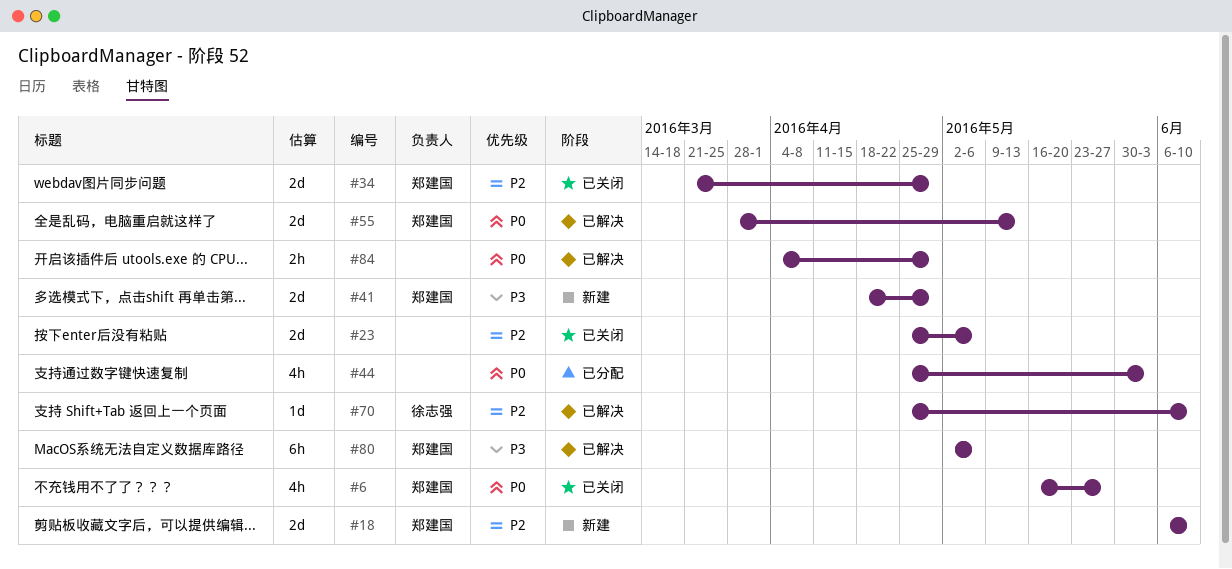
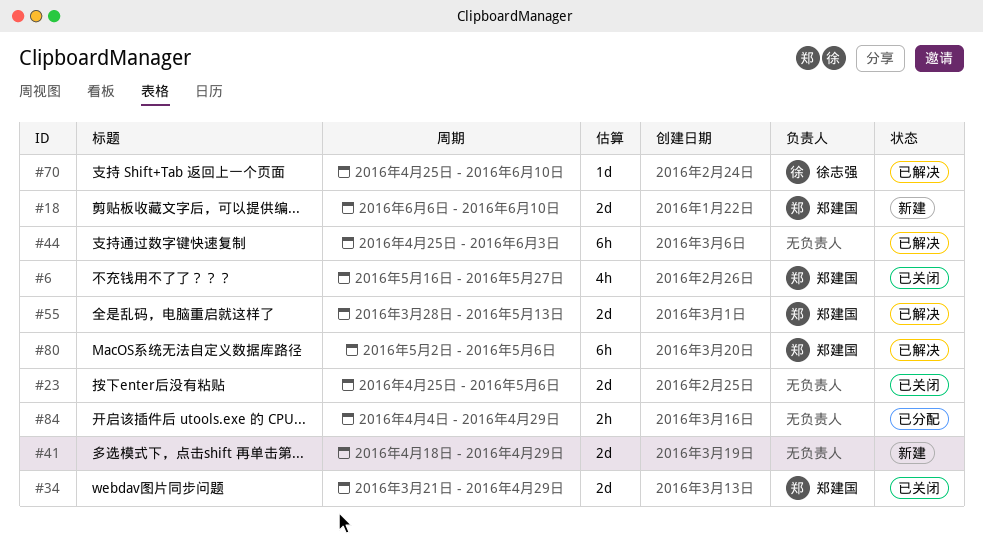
#41, owner: 郑建国 -> none
#44, status: 已分配 -> 已解决
#44, estimate: 4h -> 6h
#84, status: 已解决 -> 已分配

